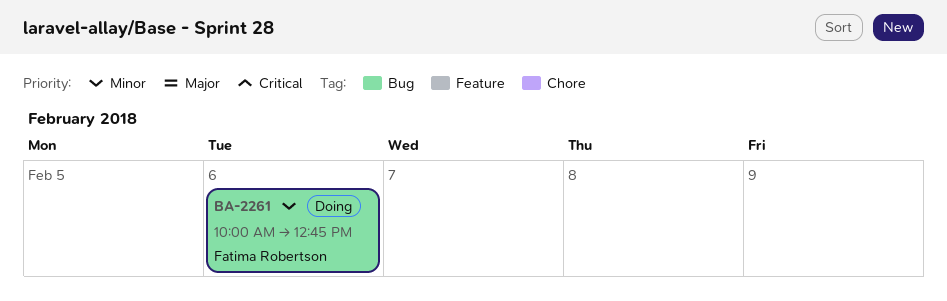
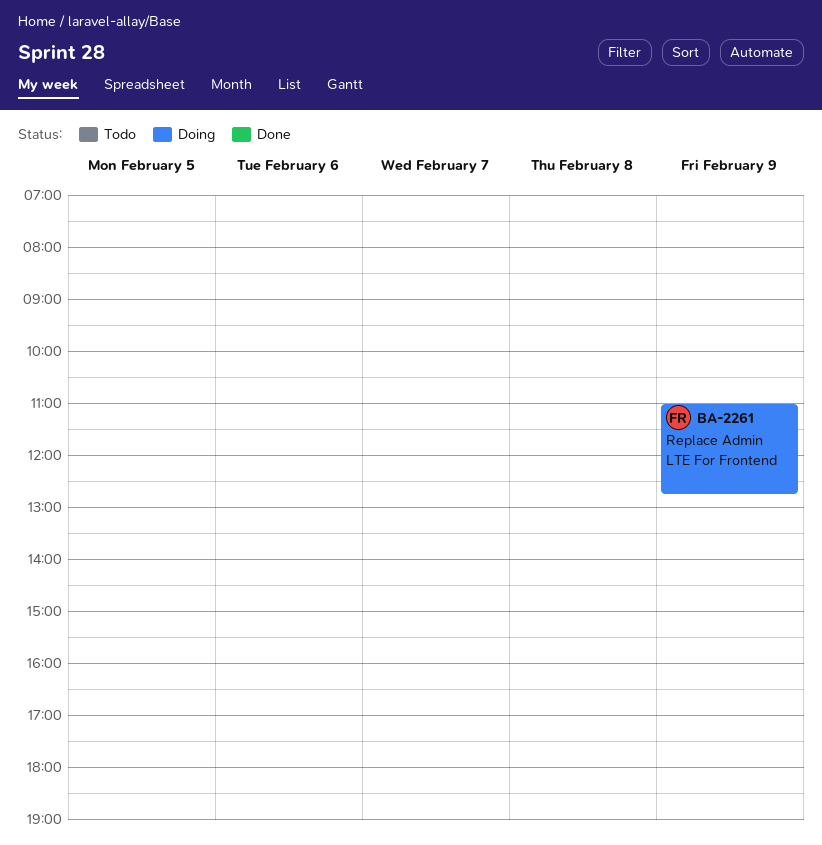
BA-2261, day: Feb 6 -> Feb 9
BA-2261, begins: 10:00 -> 11:00

